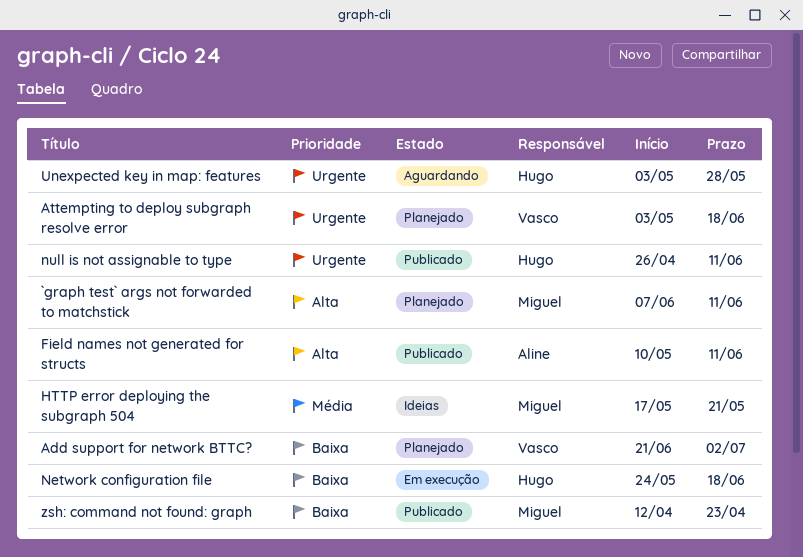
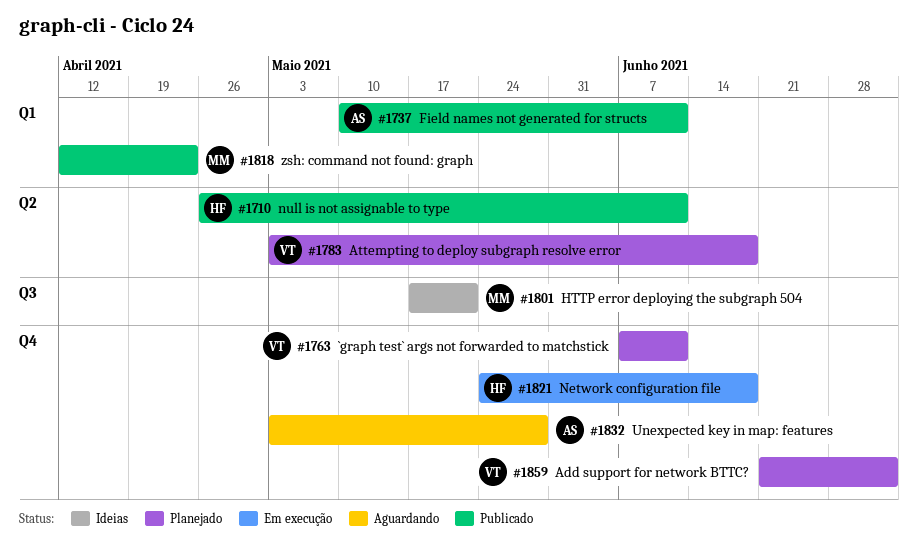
`graph test` args not forwarded to matchstick, owner: Miguel -> Vasco
Unexpected key in map: features, owner: Hugo -> Aline

